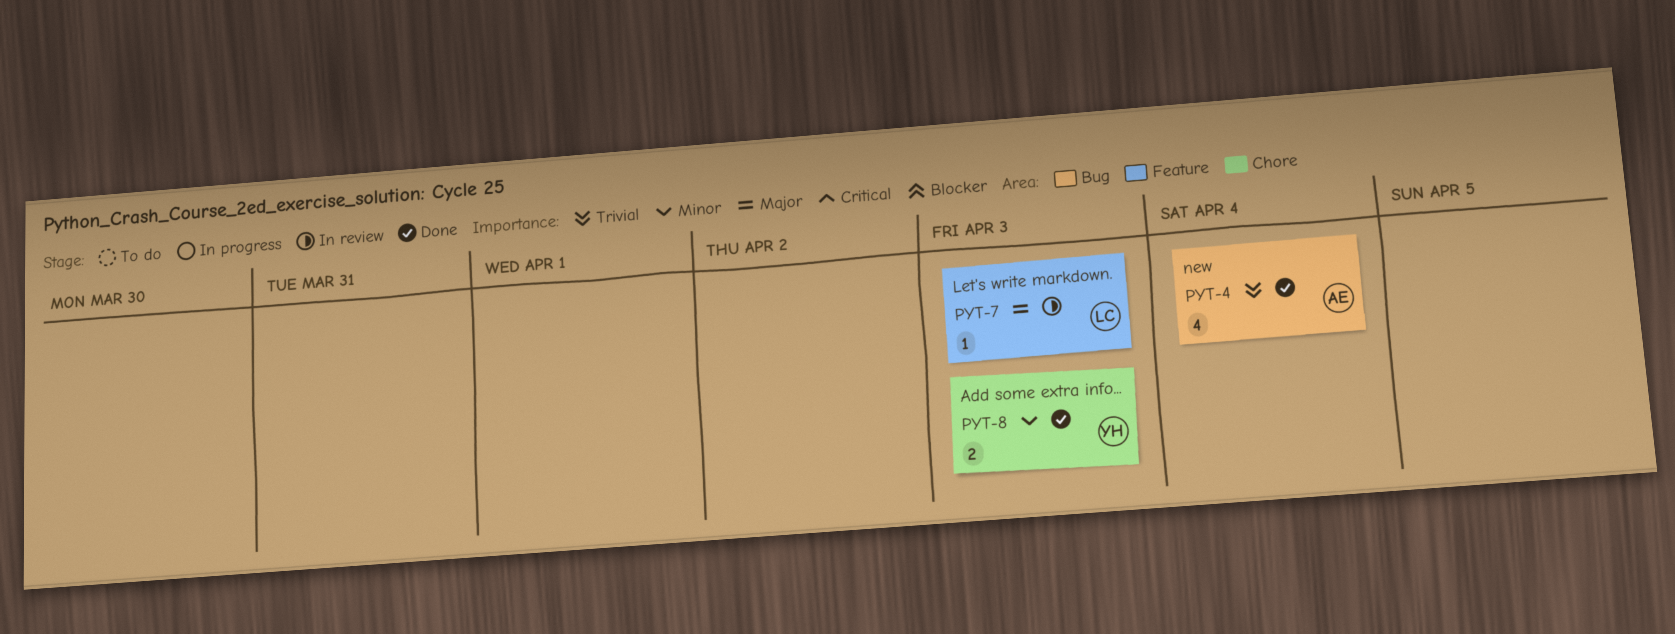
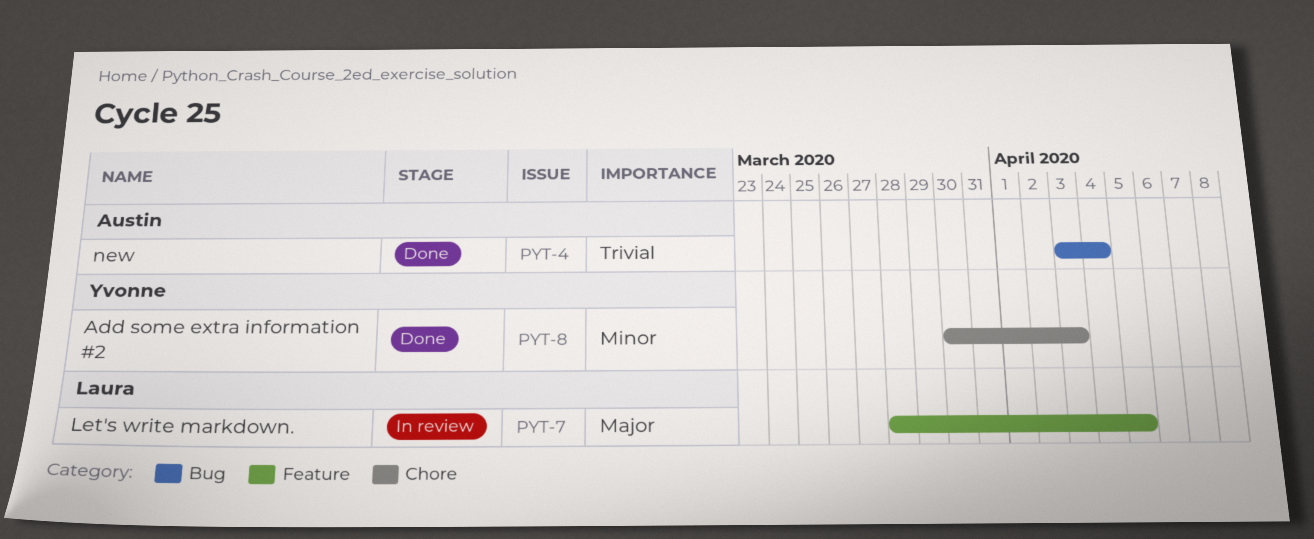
PYT-7, due: Apr 3 -> Apr 5

